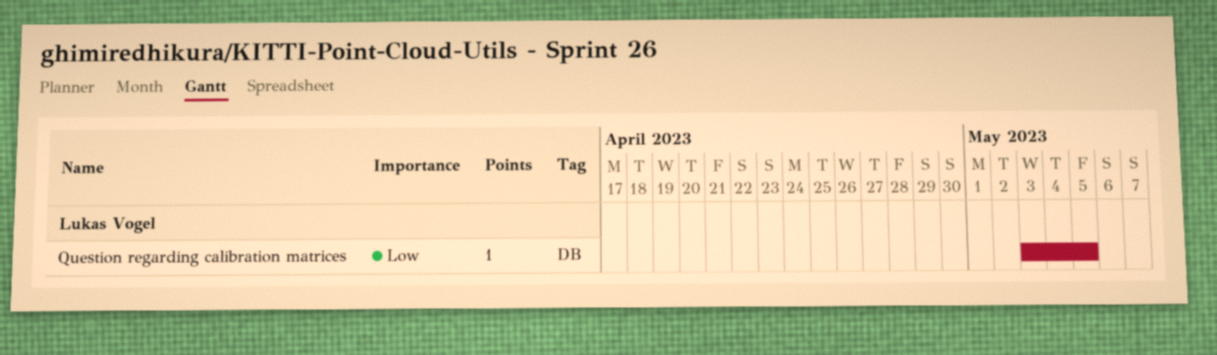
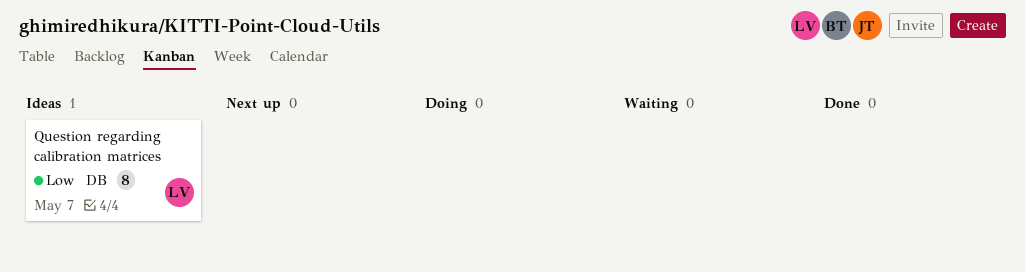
Question regarding calibration matrices, estimate: 1 -> 8
Question regarding calibration matrices, due: May 5 -> May 7

